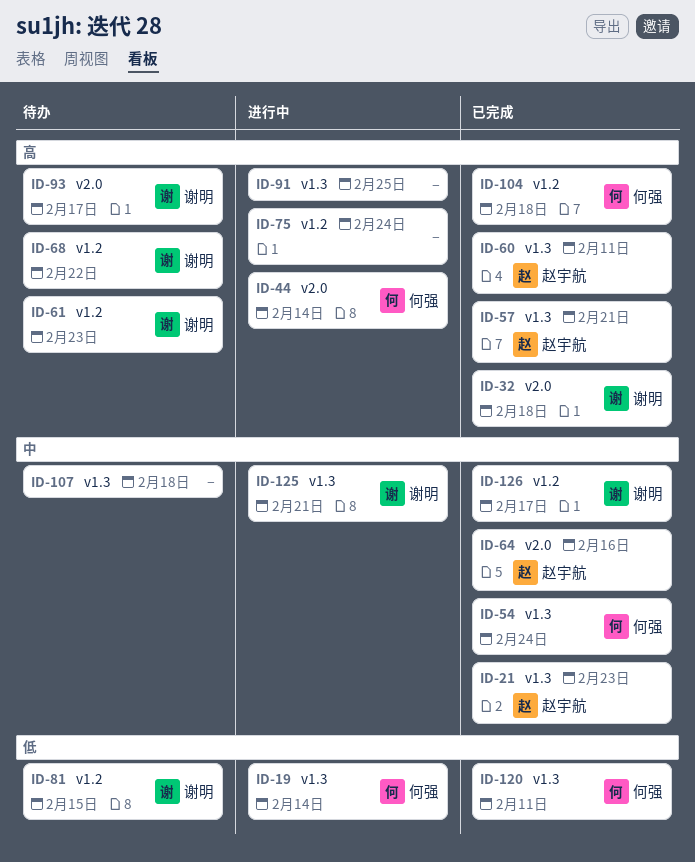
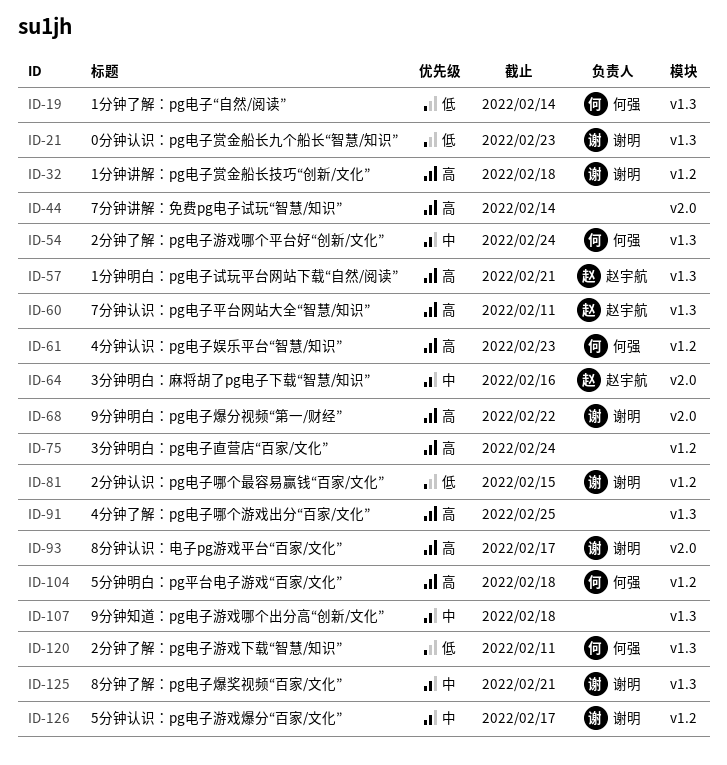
ID-21, owner: 赵宇航 -> 谢明
ID-21, priority: 中 -> 低
ID-32, label: v2.0 -> v1.2
ID-44, owner: 何强 -> none
ID-61, owner: 谢明 -> 何强
ID-68, label: v1.2 -> v2.0

